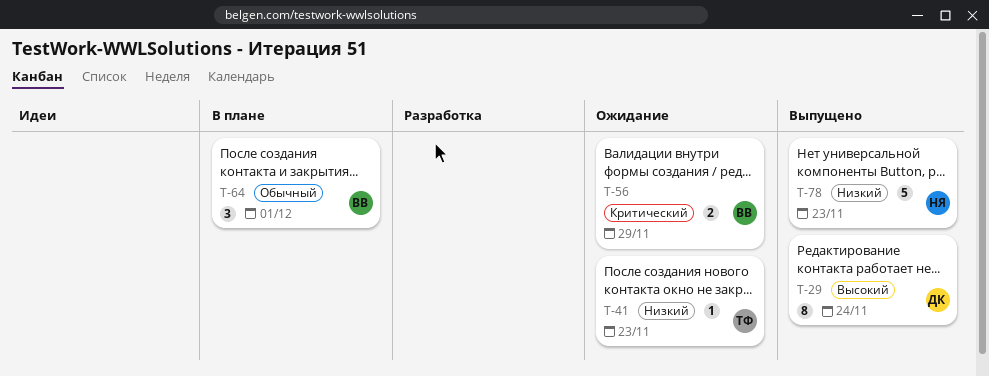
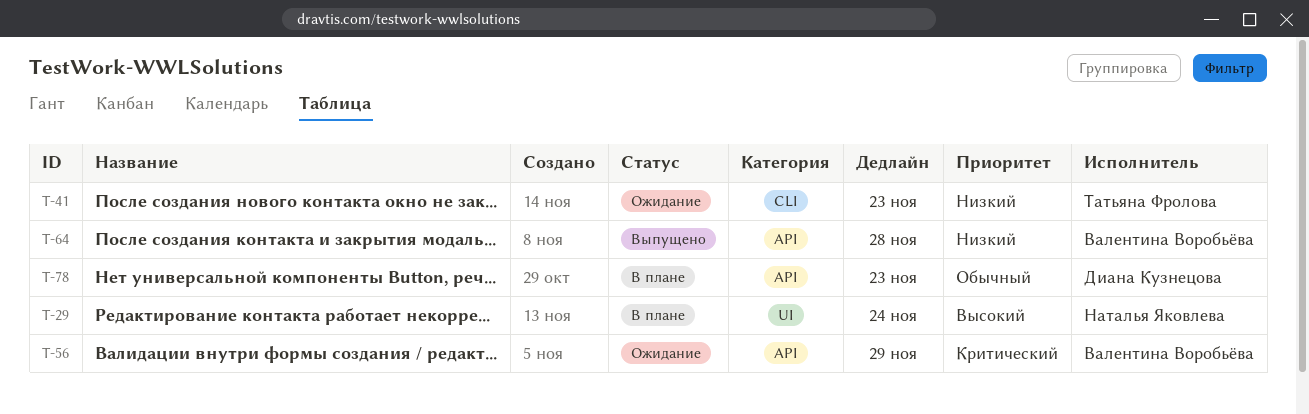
T-29, status: Выпущено -> В плане
T-29, owner: Диана Кузнецова -> Наталья Яковлева
T-64, status: В плане -> Выпущено
T-64, priority: Обычный -> Низкий
T-64, due: Dec 1 -> Nov 28
T-78, status: Выпущено -> В плане
T-78, owner: Наталья Яковлева -> Диана Кузнецова
T-78, priority: Низкий -> Обычный

